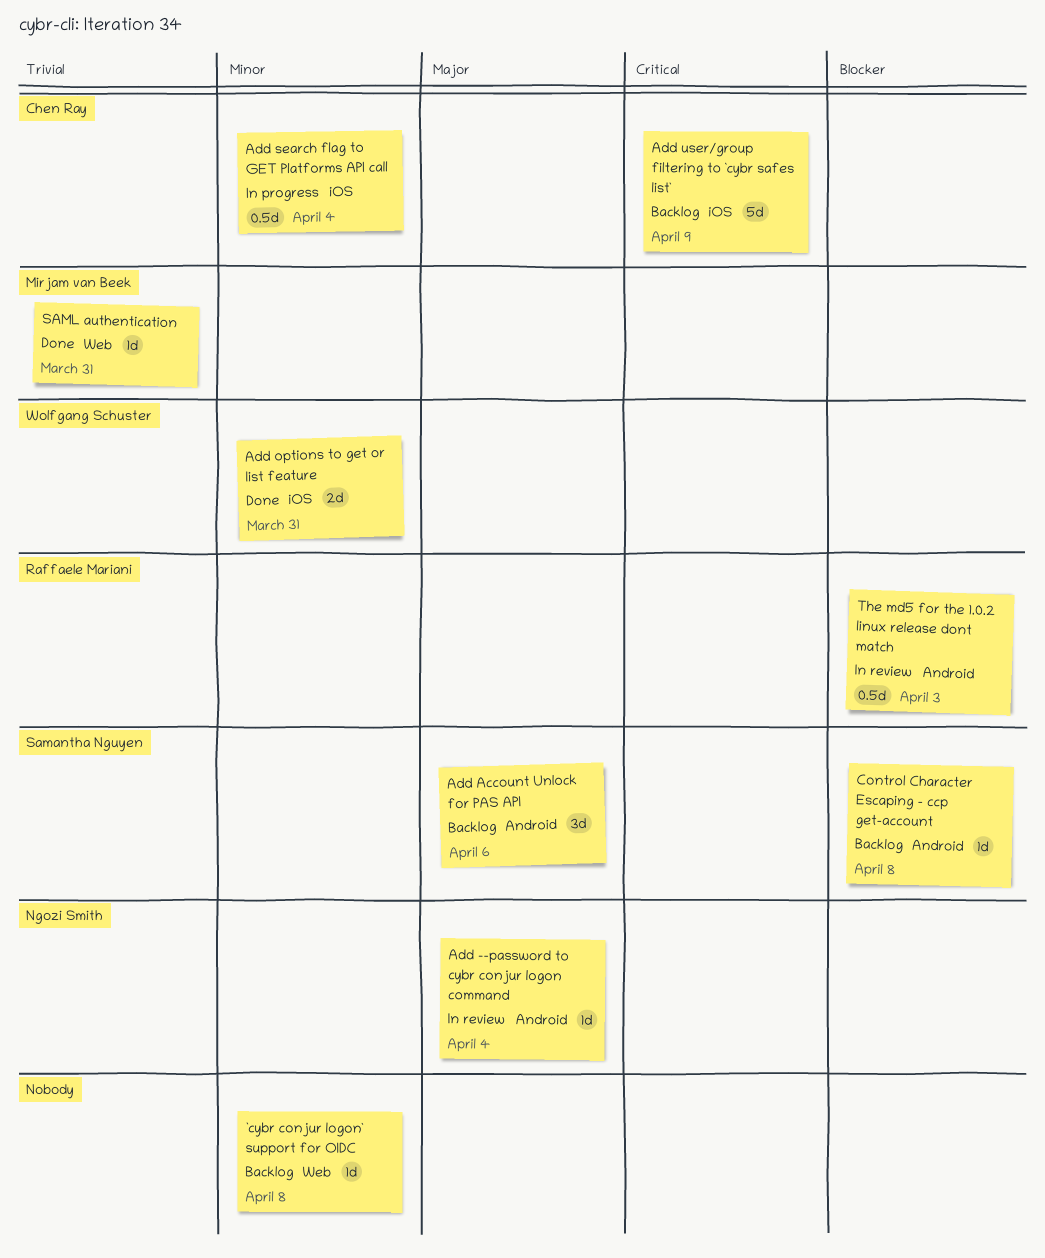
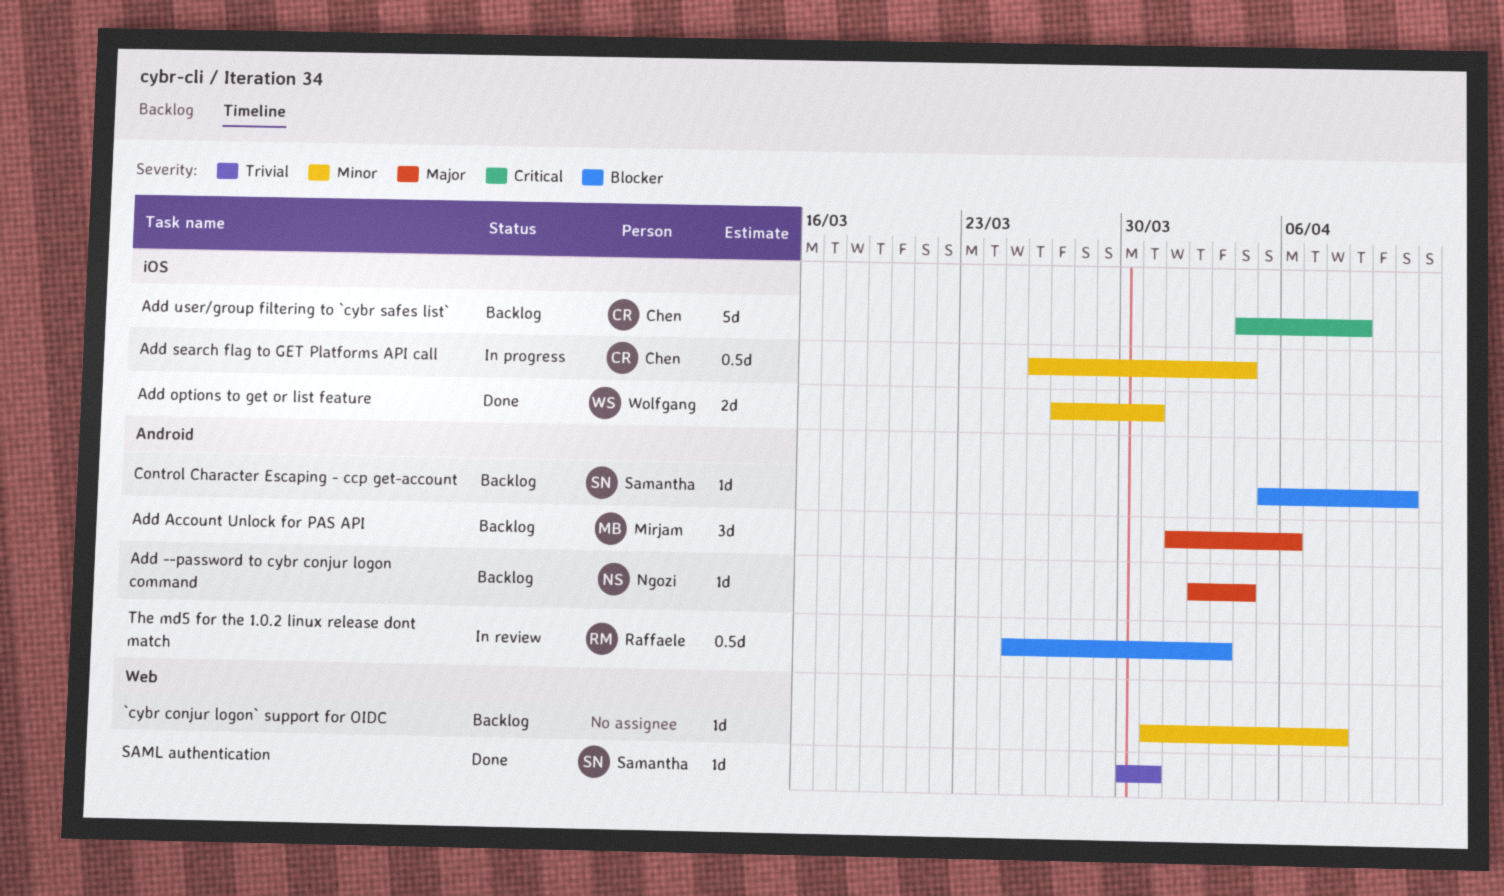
Add --password to cybr conjur logon command, status: In review -> Backlog
Add Account Unlock for PAS API, owner: Samantha Nguyen -> Mirjam van Beek
Control Character Escaping - ccp get-account, due: Apr 8 -> Apr 11
SAML authentication, owner: Mirjam van Beek -> Samantha Nguyen

